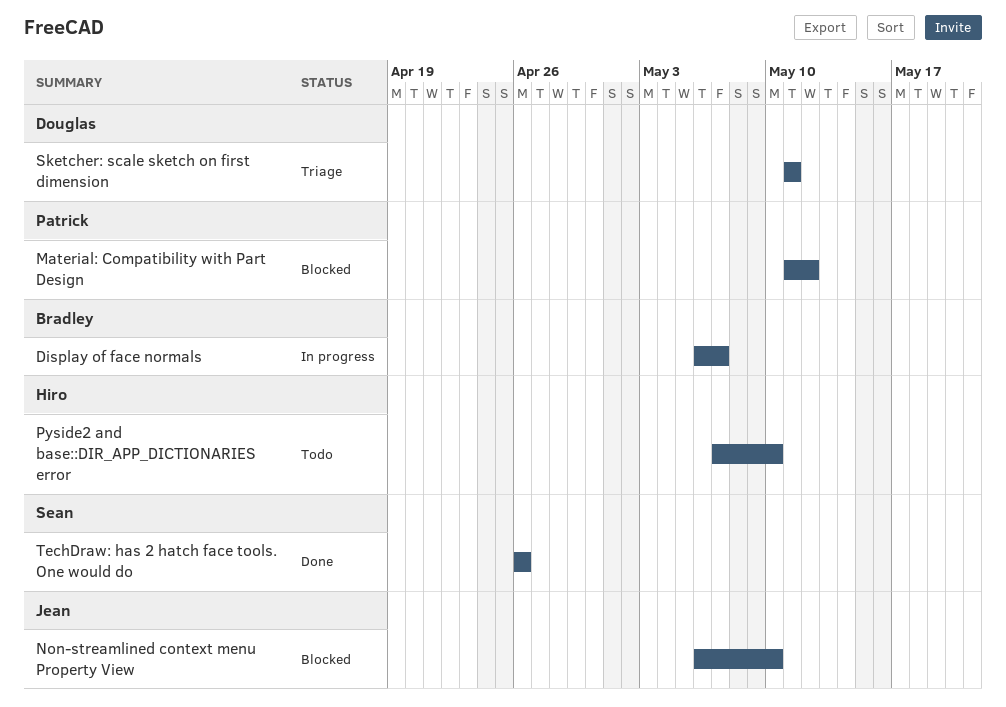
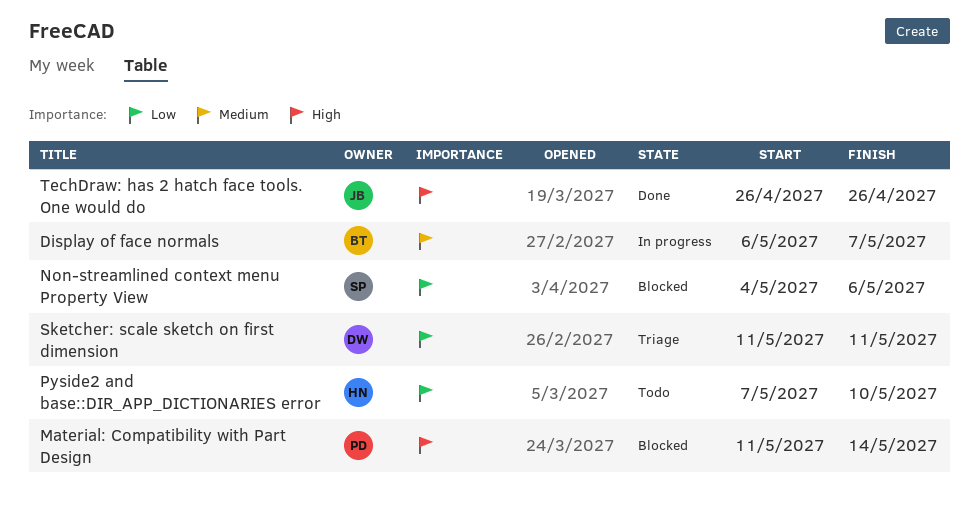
Material: Compatibility with Part Design, due: May 12 -> May 14
Non-streamlined context menu Property View, owner: Jean -> Sean
Non-streamlined context menu Property View, start: May 6 -> May 4
Non-streamlined context menu Property View, due: May 10 -> May 6
TechDraw: has 2 hatch face tools. One would do, owner: Sean -> Jean

